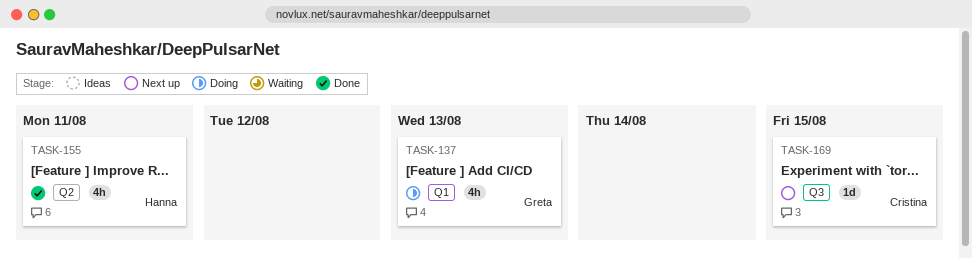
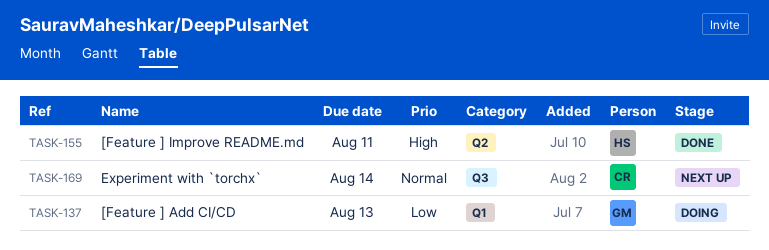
TASK-169, due: Aug 15 -> Aug 14

